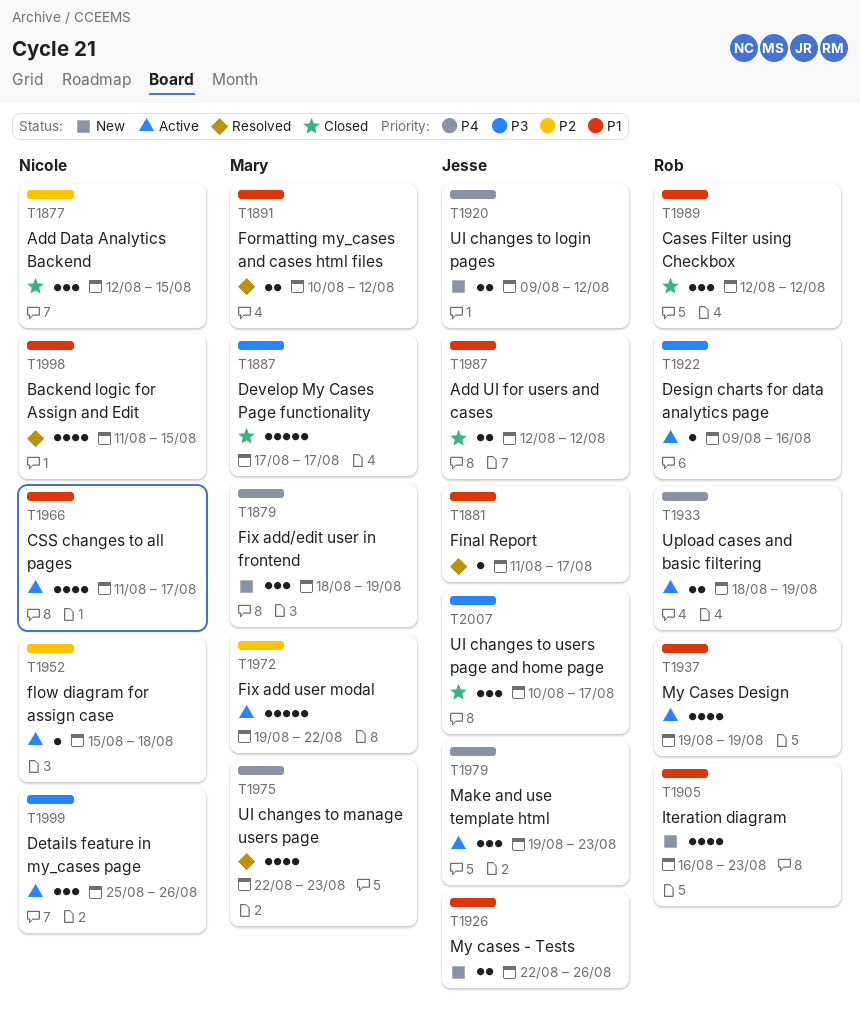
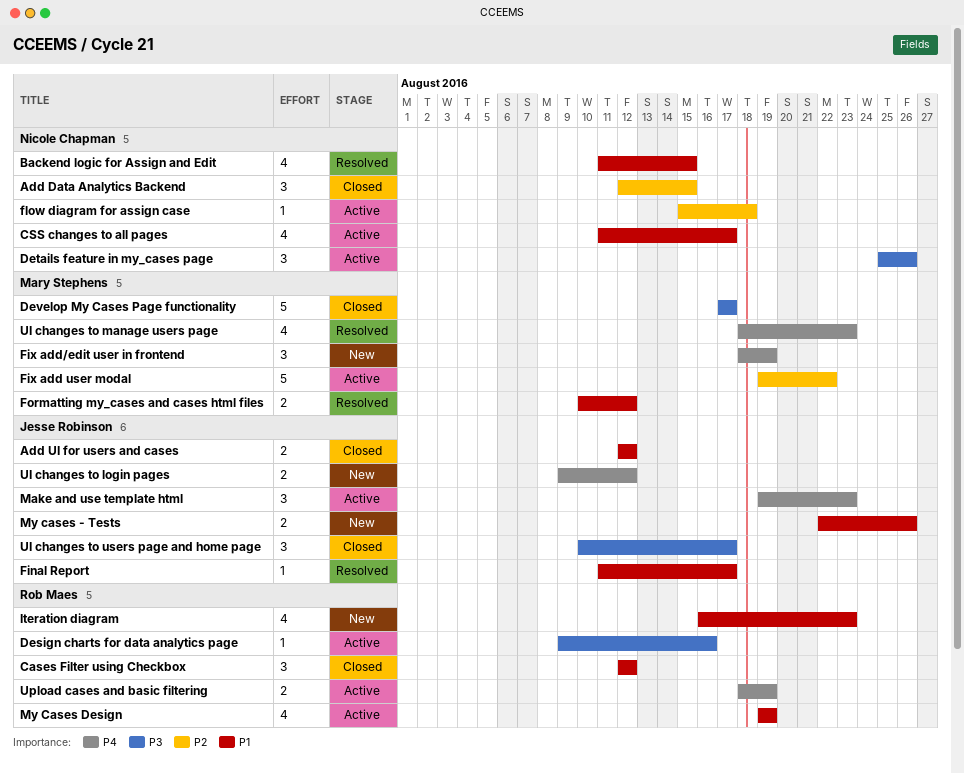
UI changes to manage users page, start: Aug 22 -> Aug 18

